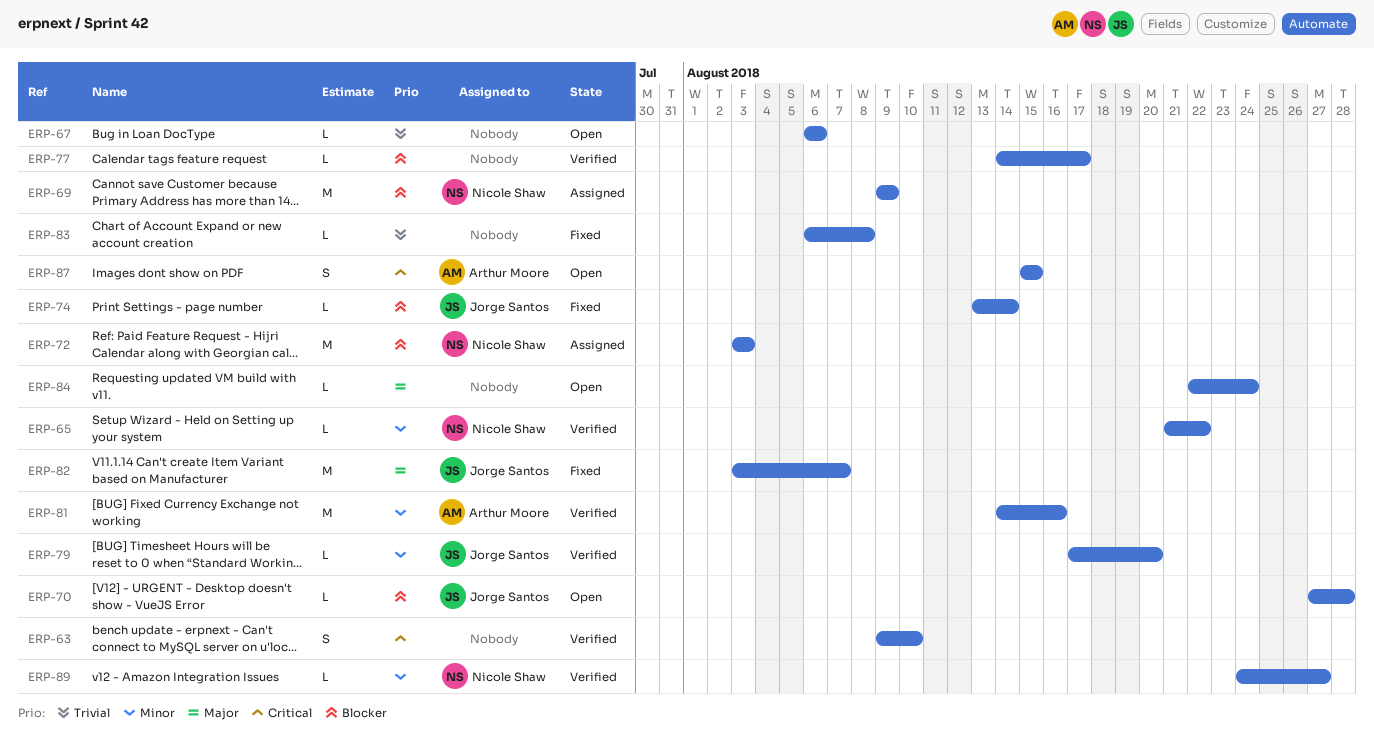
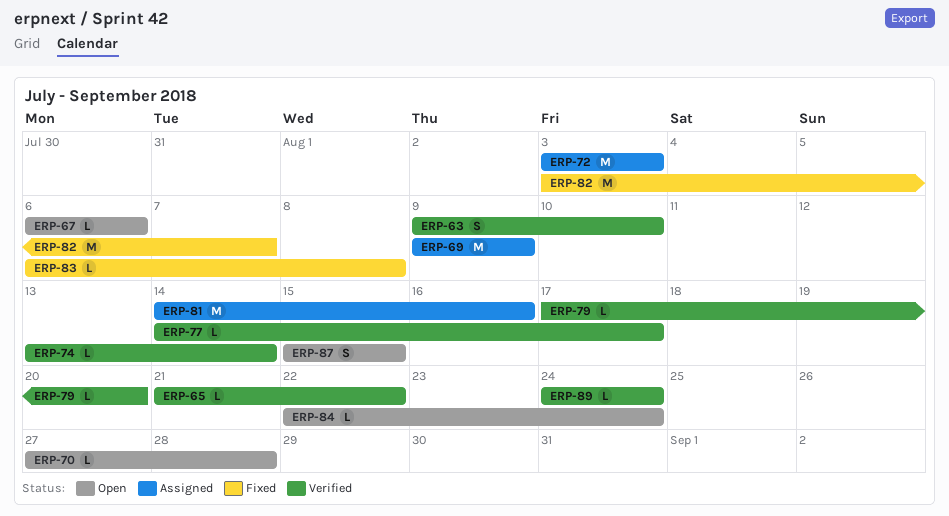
ERP-74, status: Fixed -> Verified
ERP-81, status: Verified -> Assigned
ERP-89, due: Aug 27 -> Aug 24

